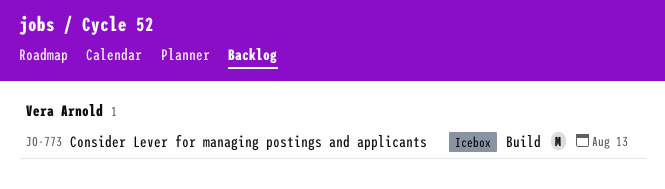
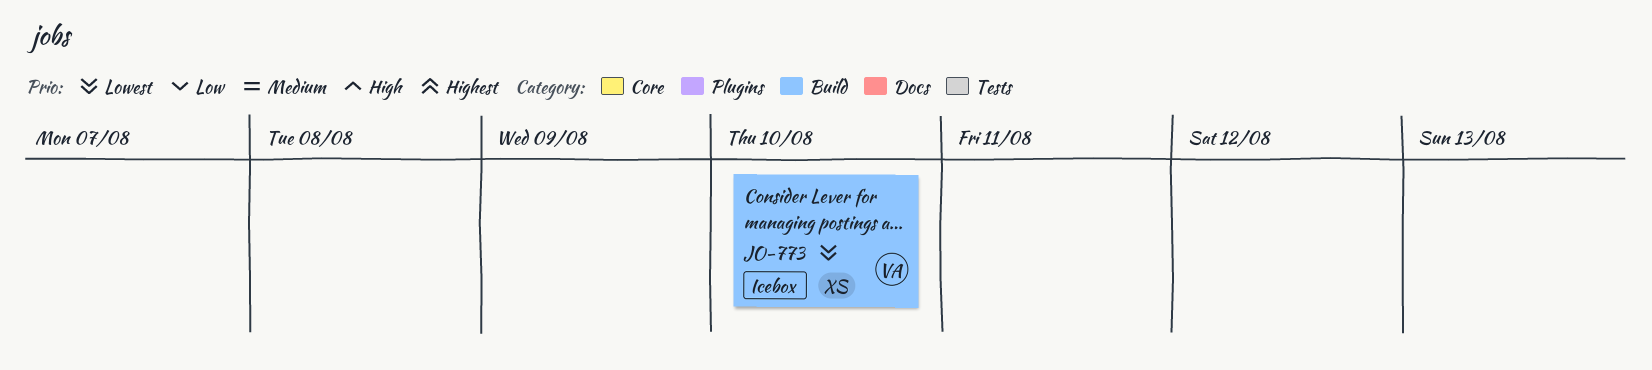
JO-773, estimate: M -> XS
JO-773, due: Aug 13 -> Aug 10

